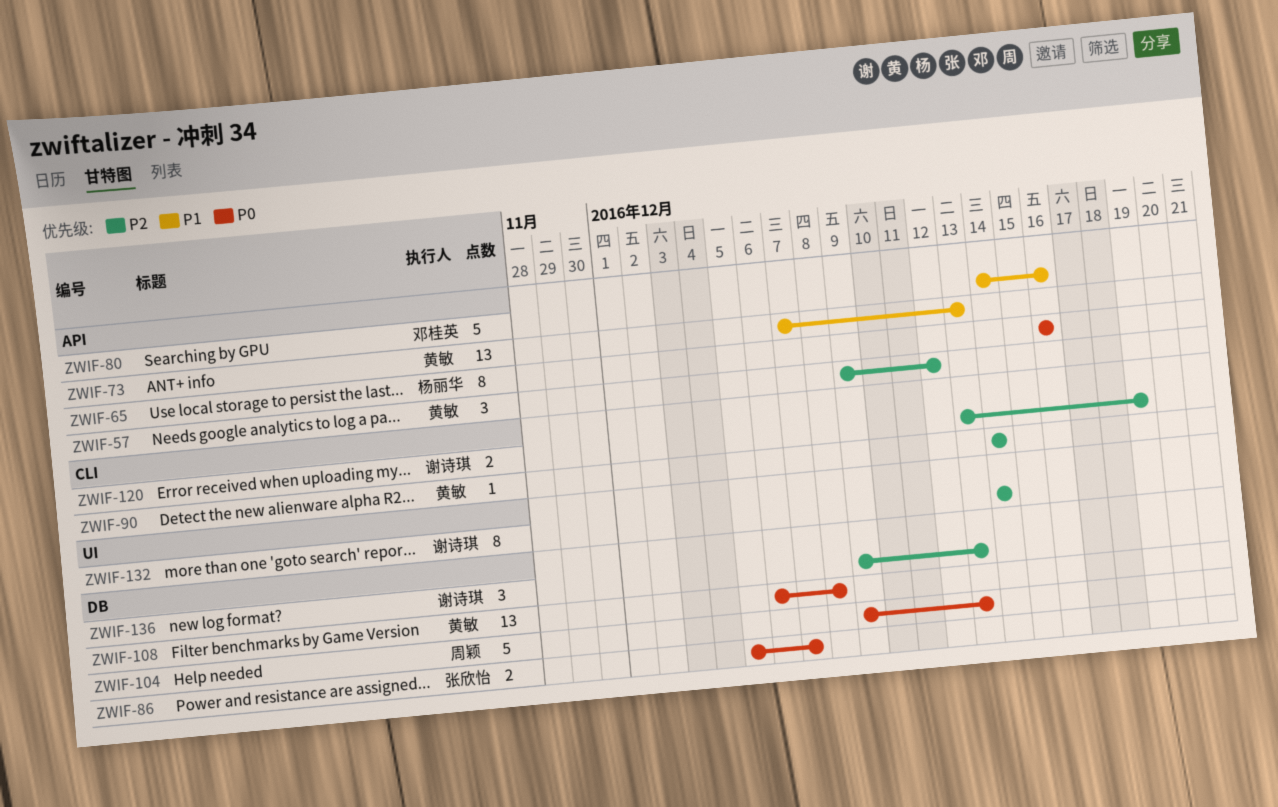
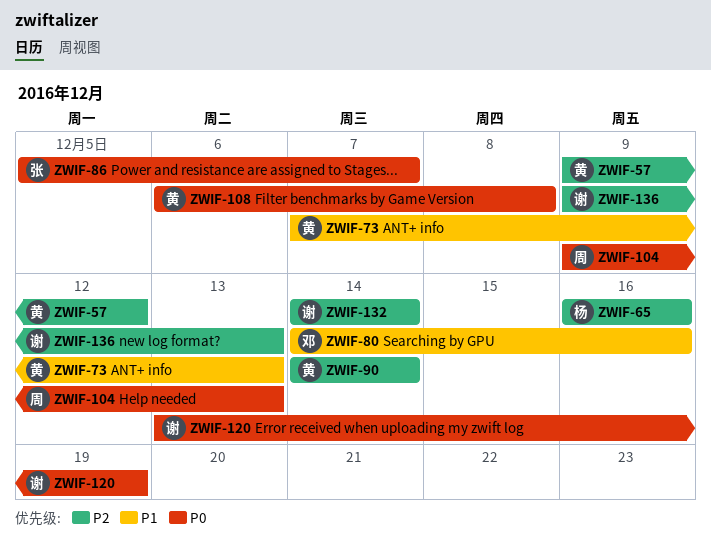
ZWIF-65, priority: P0 -> P2
ZWIF-120, priority: P2 -> P0

